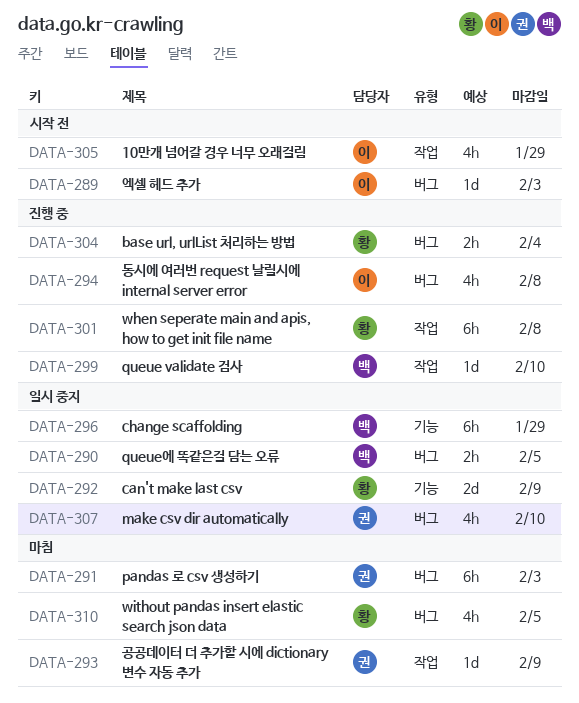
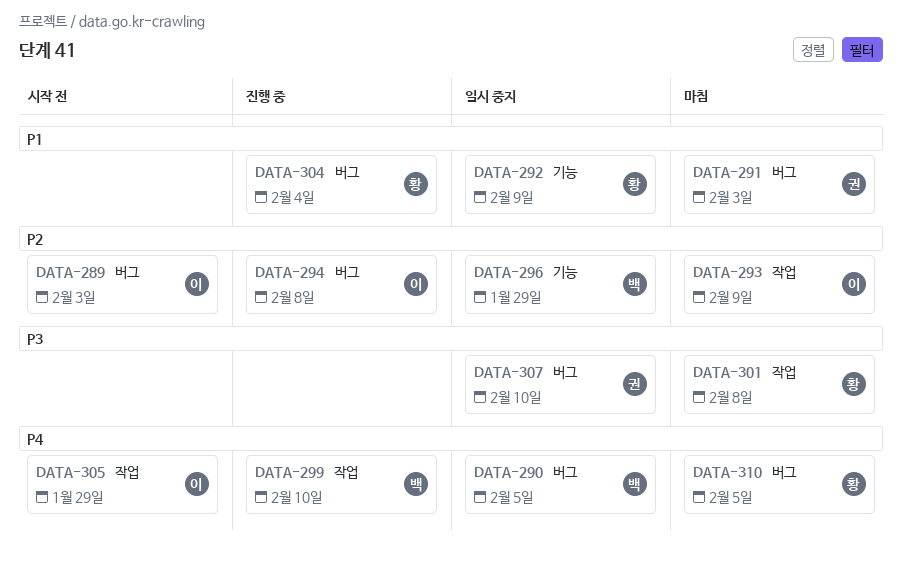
DATA-293, owner: 권 -> 이
DATA-301, status: 진행 중 -> 마침

